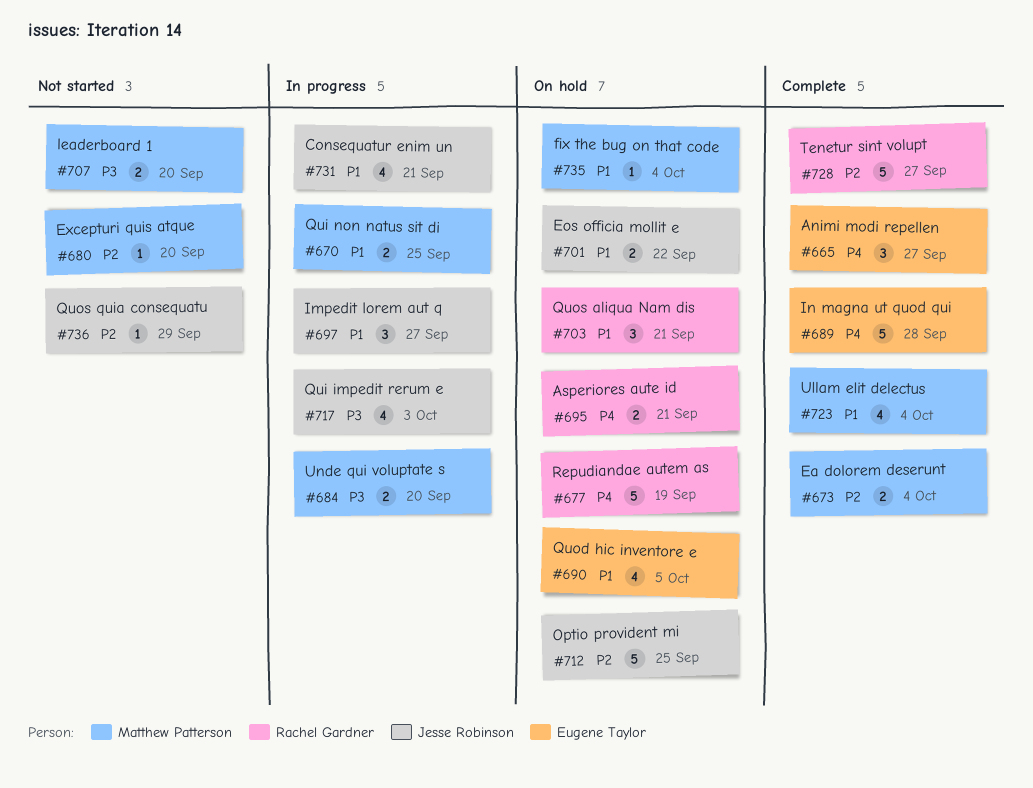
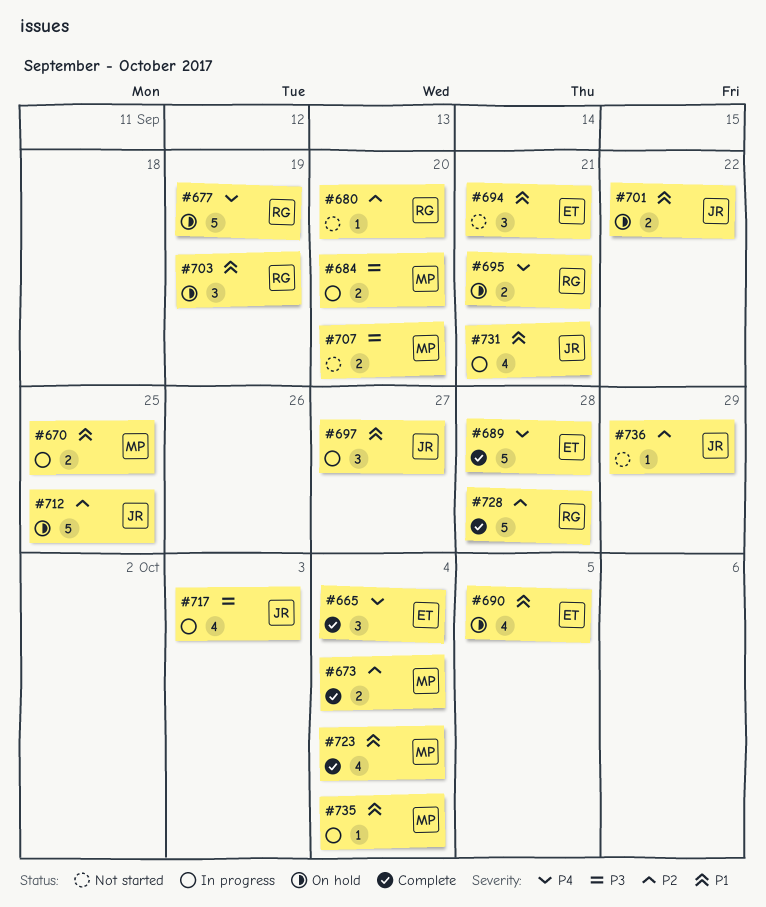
#665, due: Sep 27 -> Oct 4
#680, owner: Matthew Patterson -> Rachel Gardner
#694: none -> present
#703, due: Sep 21 -> Sep 19
#728, due: Sep 27 -> Sep 28
#735, status: On hold -> In progress

